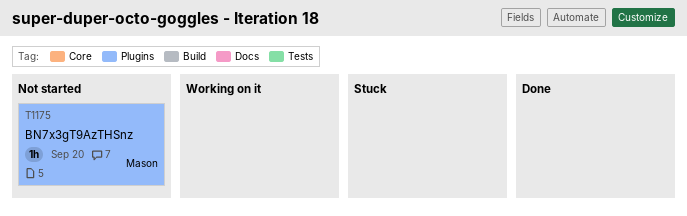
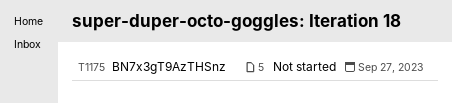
T1175, due: Sep 20 -> Sep 27

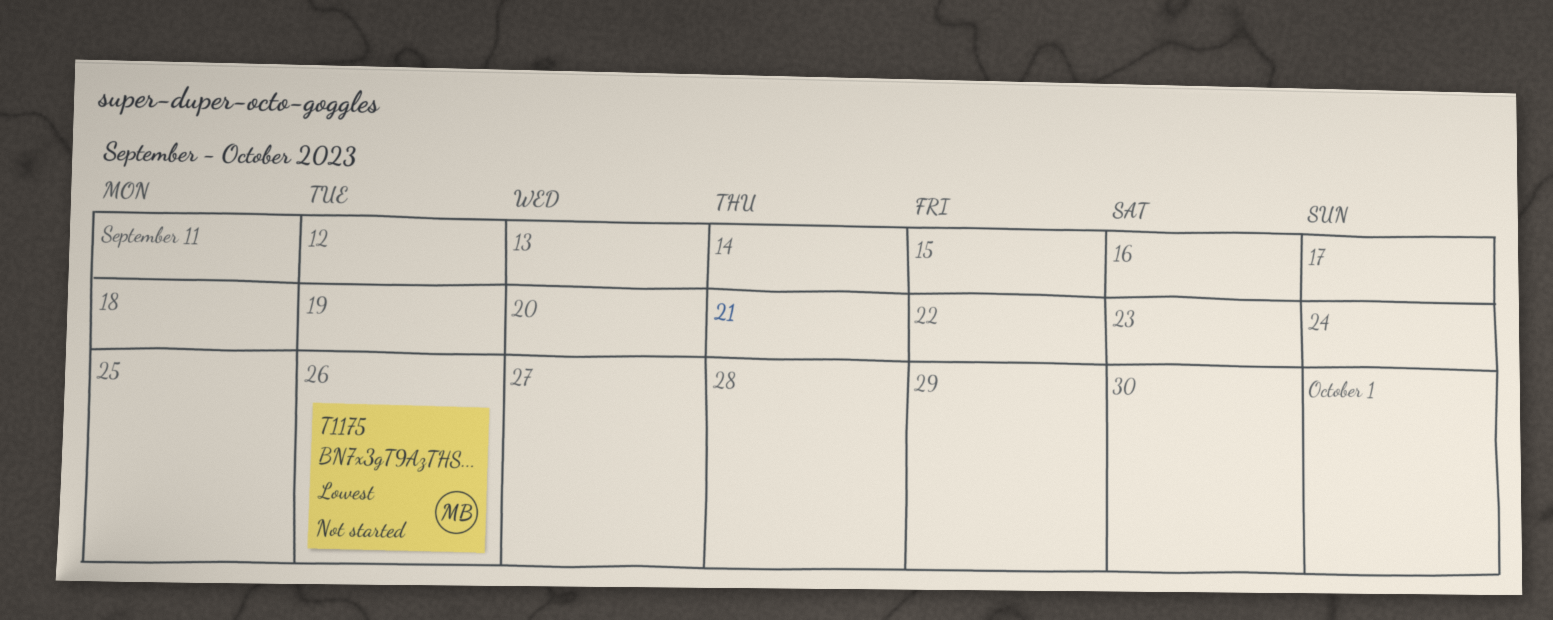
T1175, due: Sep 27 -> Sep 26

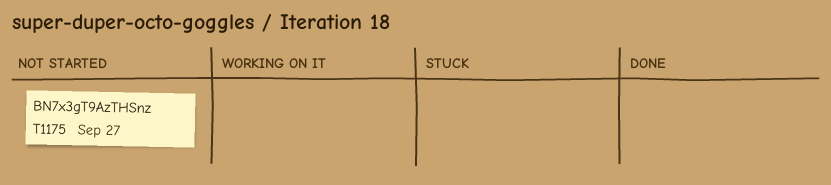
T1175, due: Sep 26 -> Sep 27

